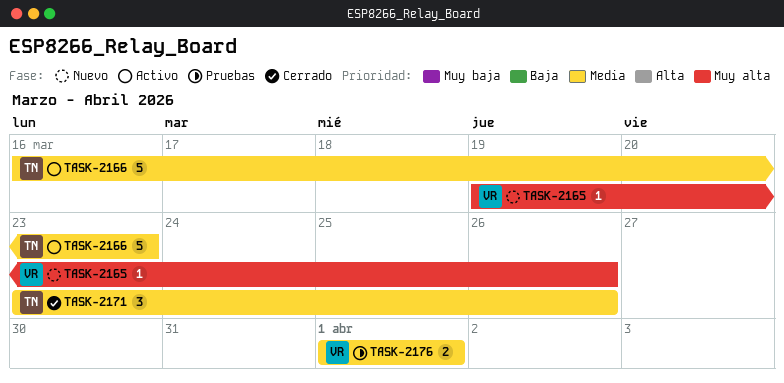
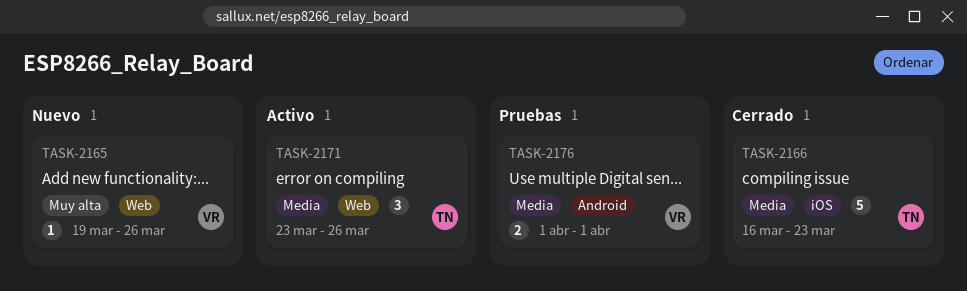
TASK-2166, status: Activo -> Cerrado
TASK-2171, status: Cerrado -> Activo

